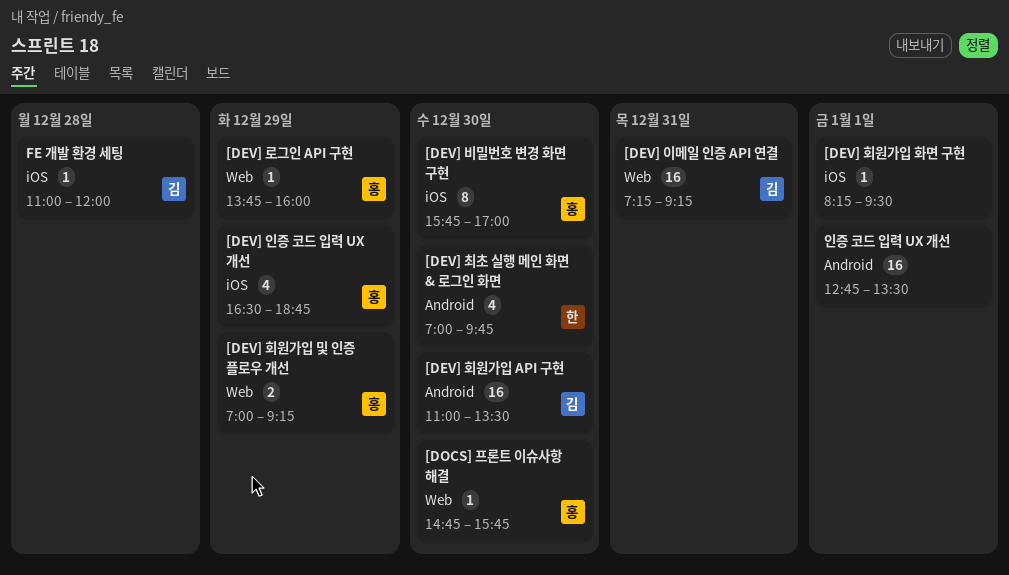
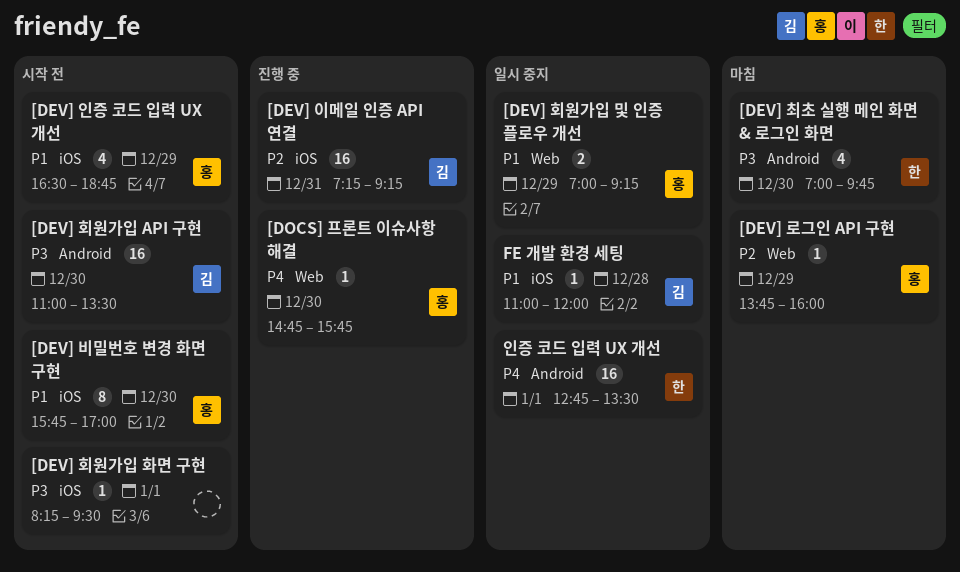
[DEV] 이메일 인증 API 연결, label: Web -> iOS
인증 코드 입력 UX 개선, owner: none -> 한

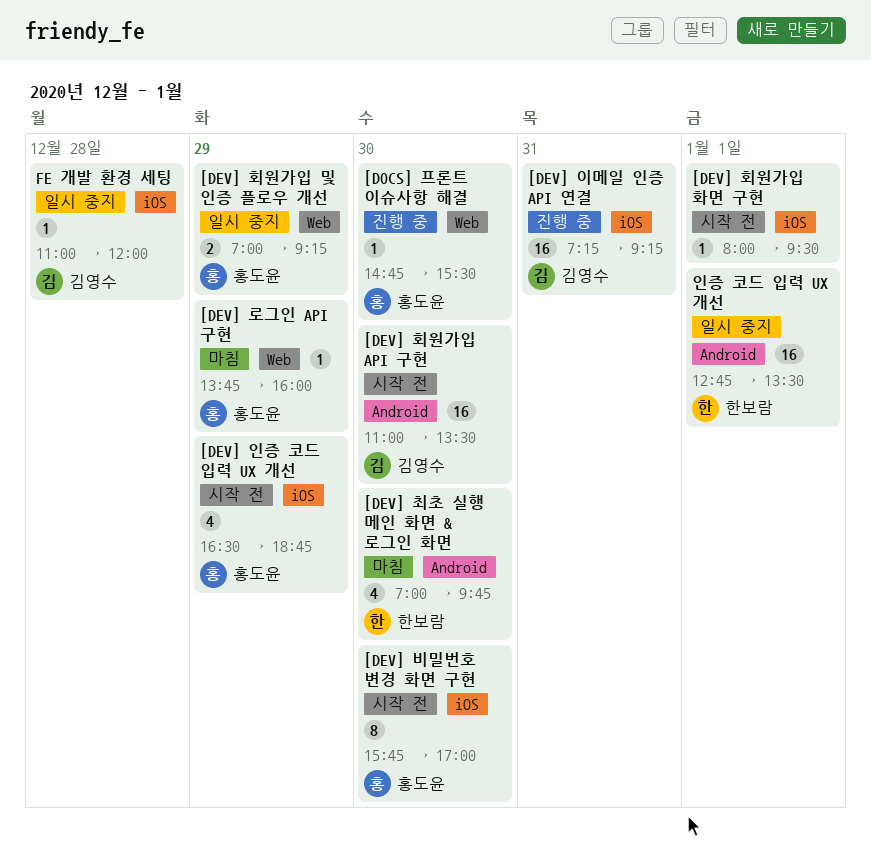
[DEV] 회원가입 화면 구현, begins: 08:15 -> 08:00
[DOCS] 프론트 이슈사항 해결, ends: 15:45 -> 15:30

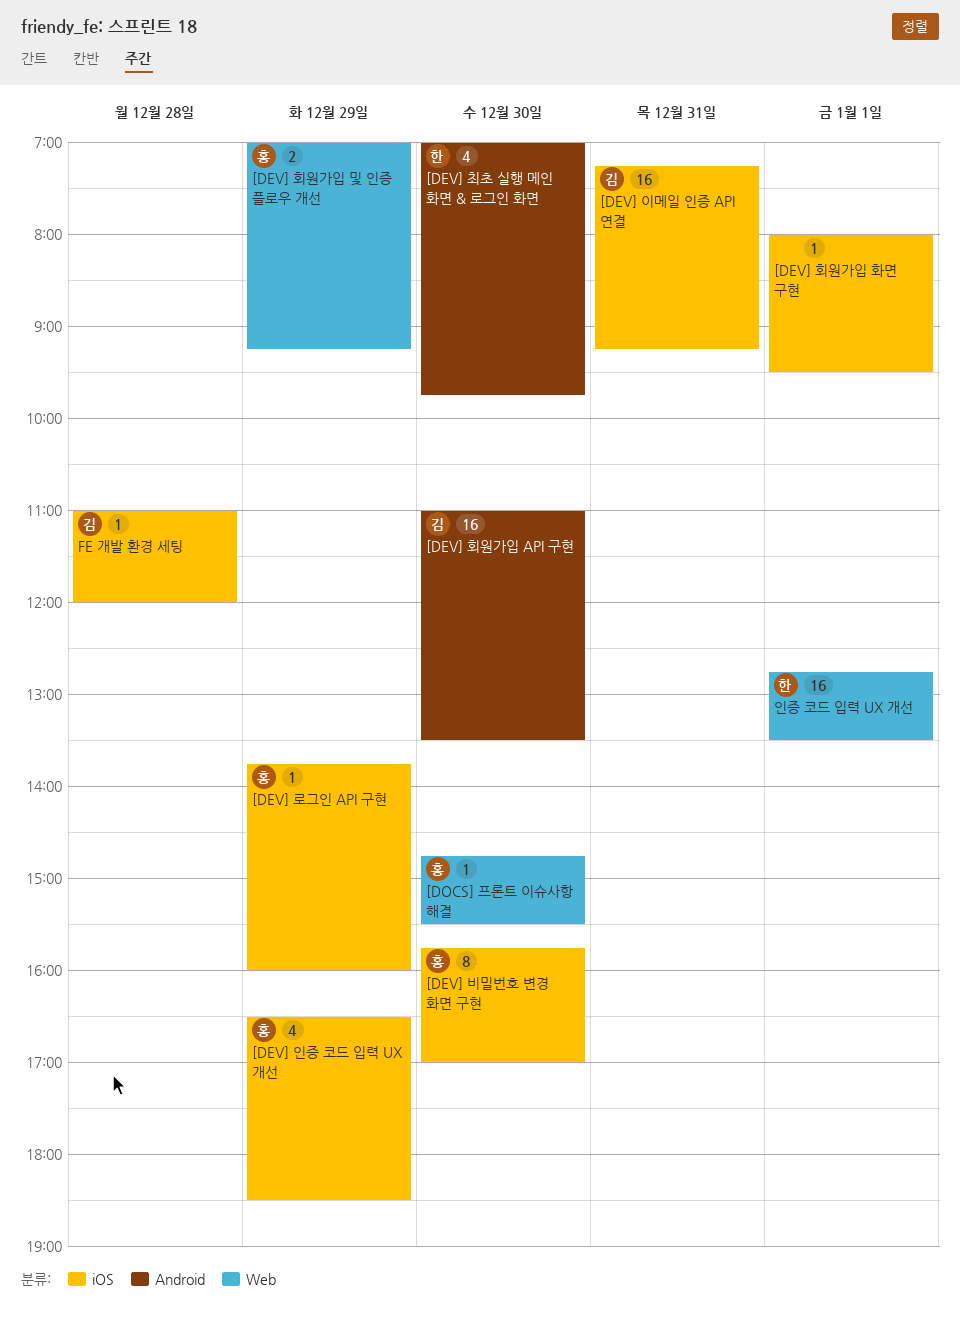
[DEV] 로그인 API 구현, label: Web -> iOS
[DEV] 인증 코드 입력 UX 개선, ends: 18:45 -> 18:30
인증 코드 입력 UX 개선, label: Android -> Web

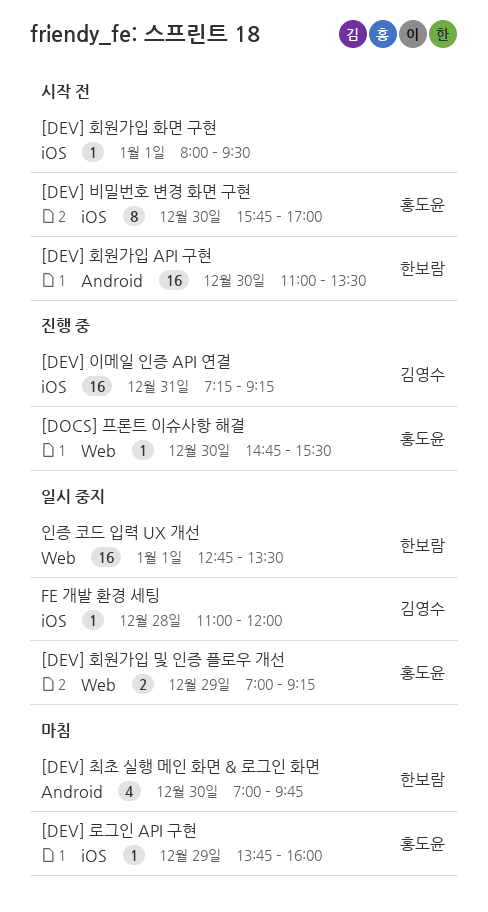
[DEV] 인증 코드 입력 UX 개선: present -> none
[DEV] 회원가입 API 구현, owner: 김영수 -> 한보람

